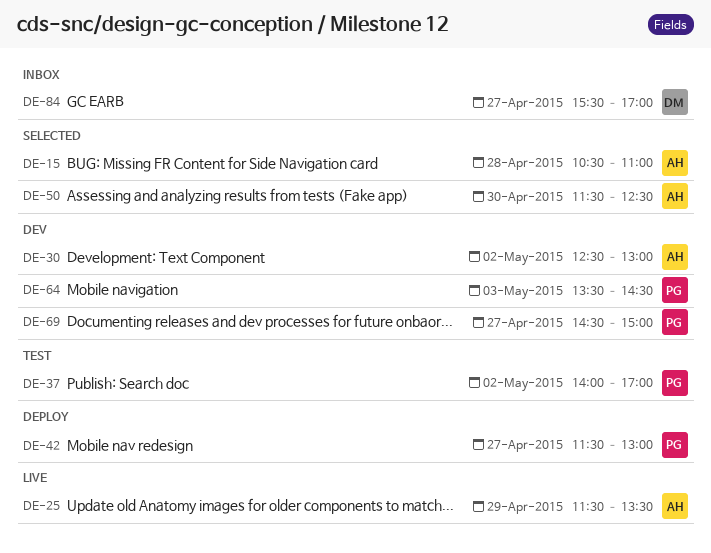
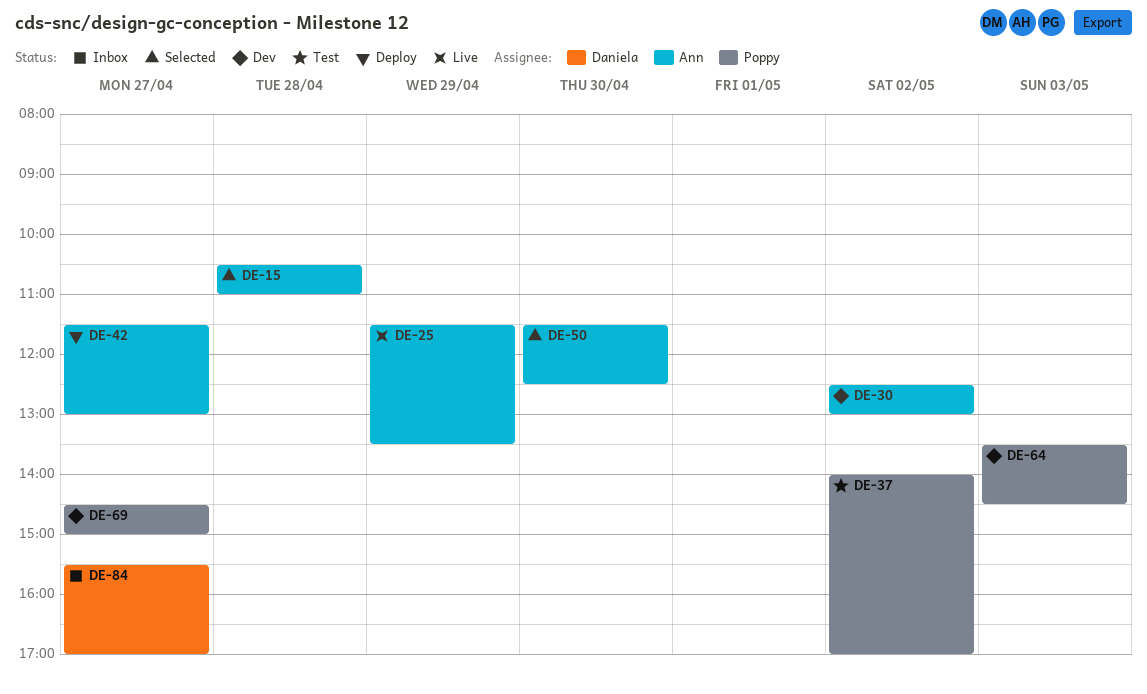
DE-42, owner: Poppy -> Ann

